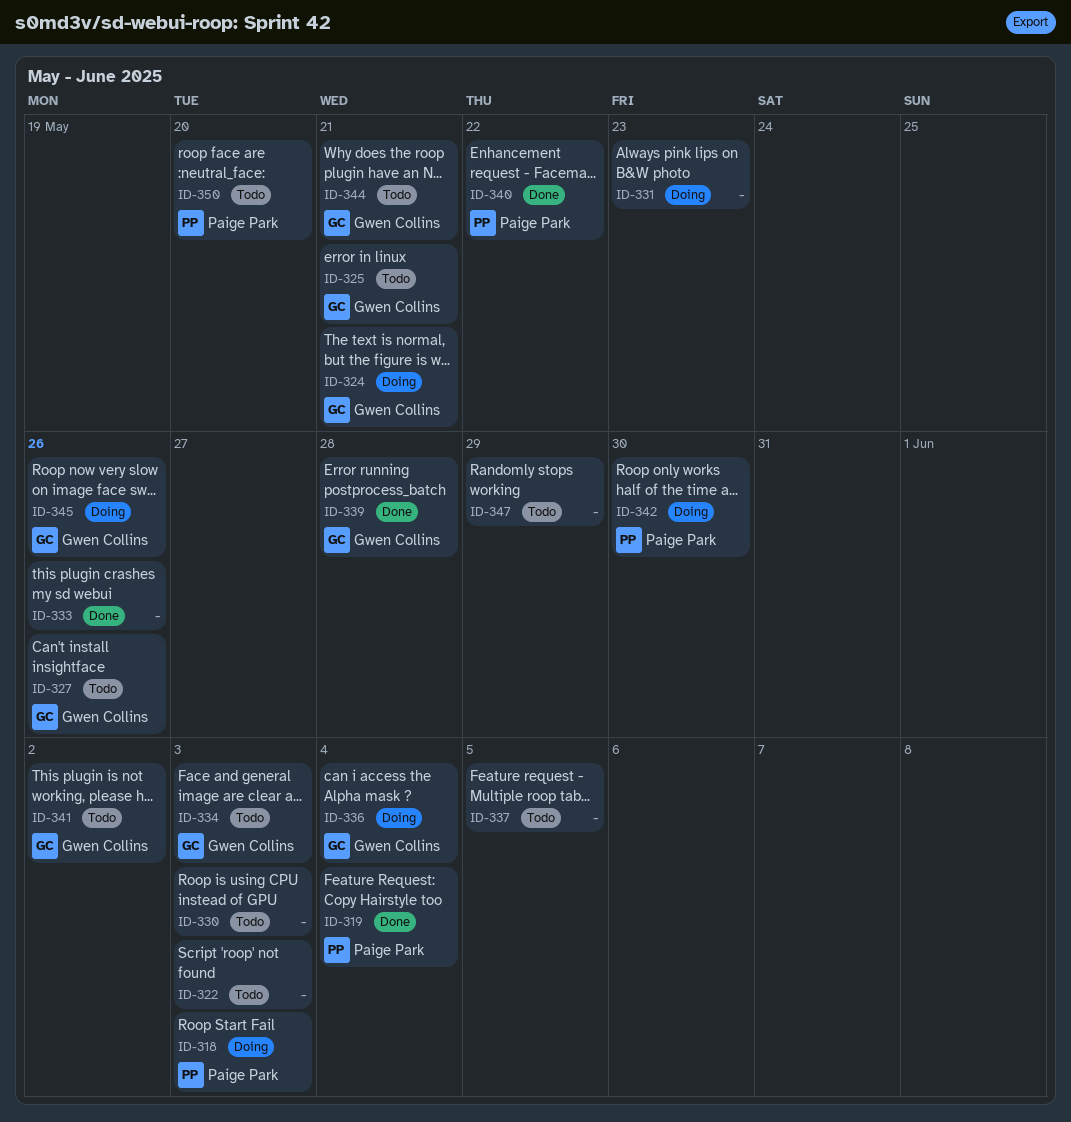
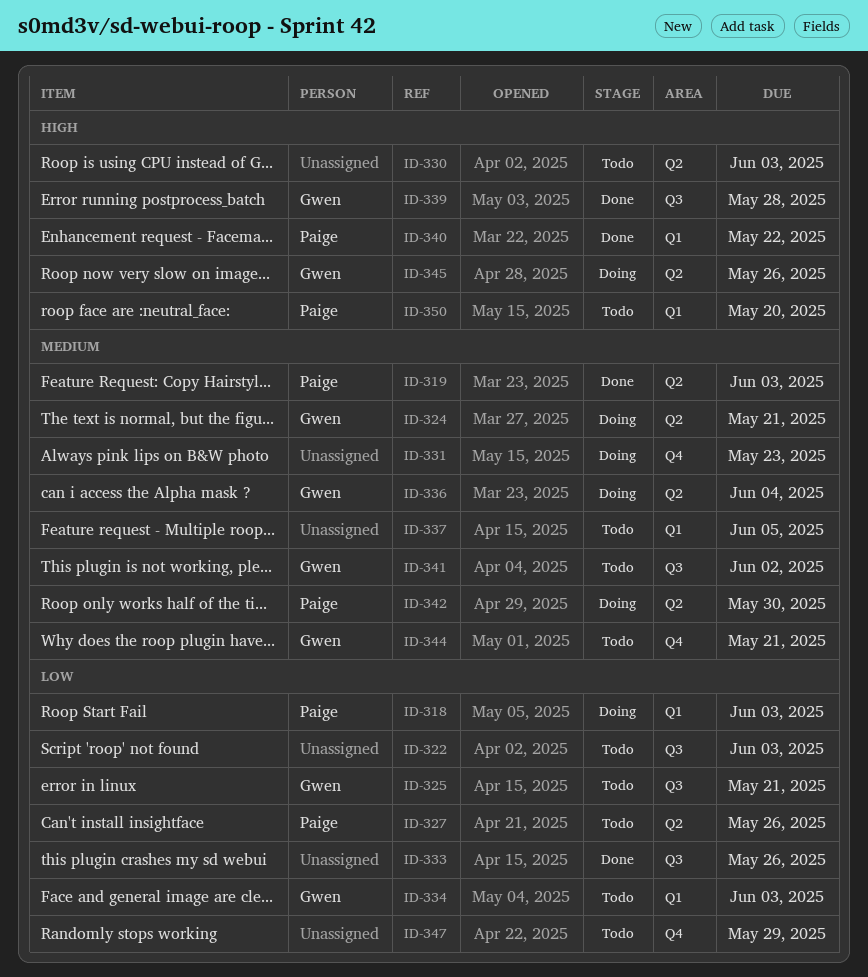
ID-319, due: Jun 4 -> Jun 3
ID-327, owner: Gwen Collins -> Paige Park

